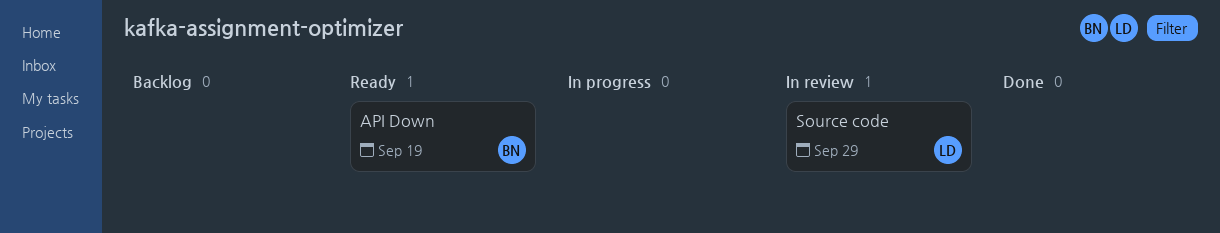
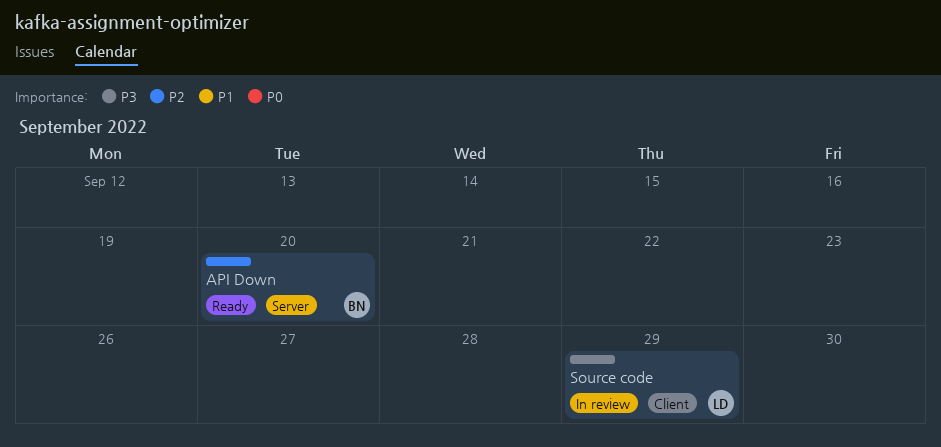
API Down, due: Sep 19 -> Sep 20

